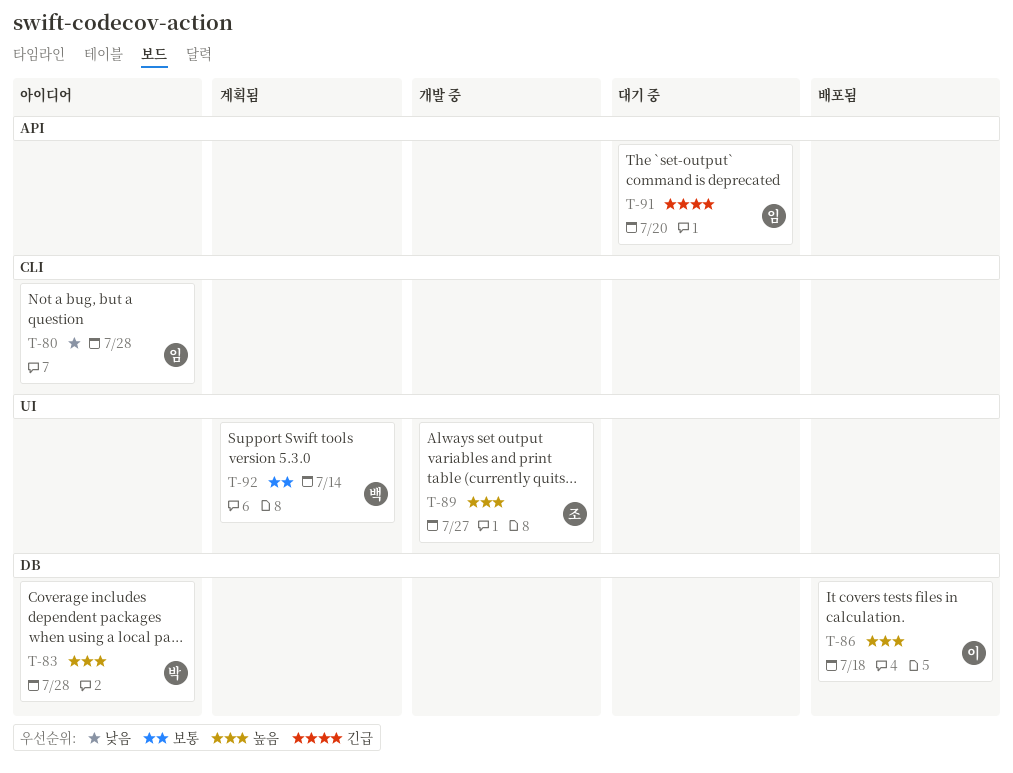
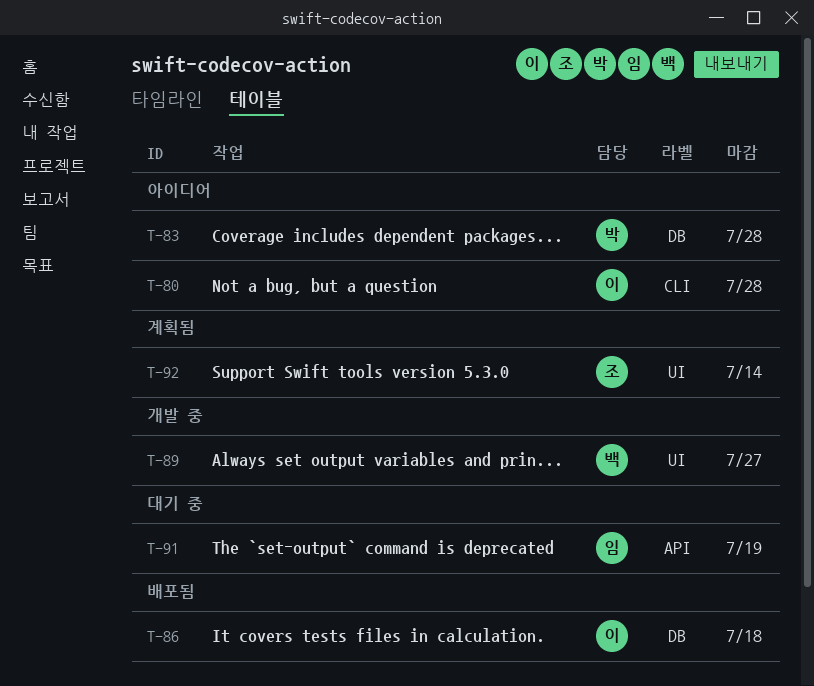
T-80, owner: 임 -> 이
T-89, owner: 조 -> 백
T-91, due: Jul 20 -> Jul 19
T-92, owner: 백 -> 조

